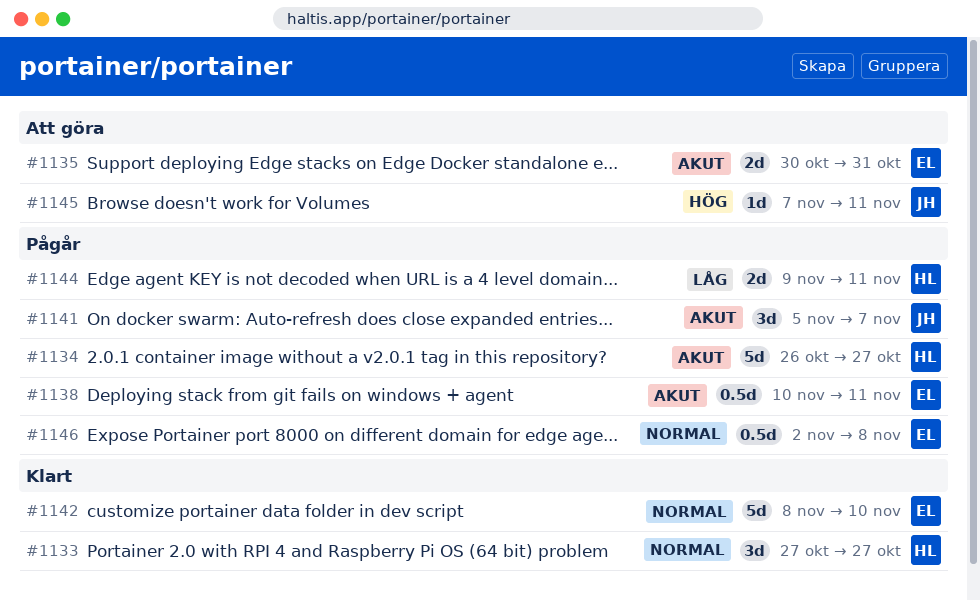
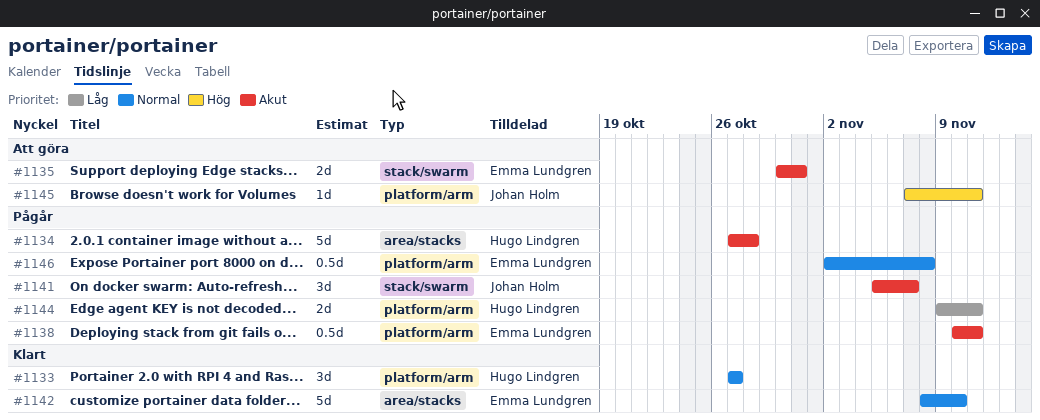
#1134, start: Oct 26 -> Oct 27
#1134, due: Oct 27 -> Oct 28

